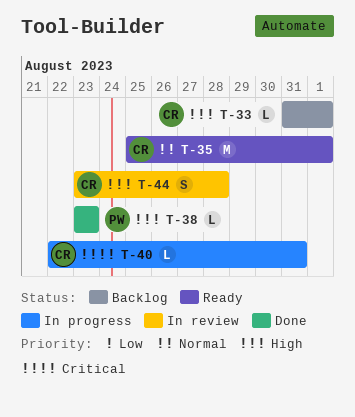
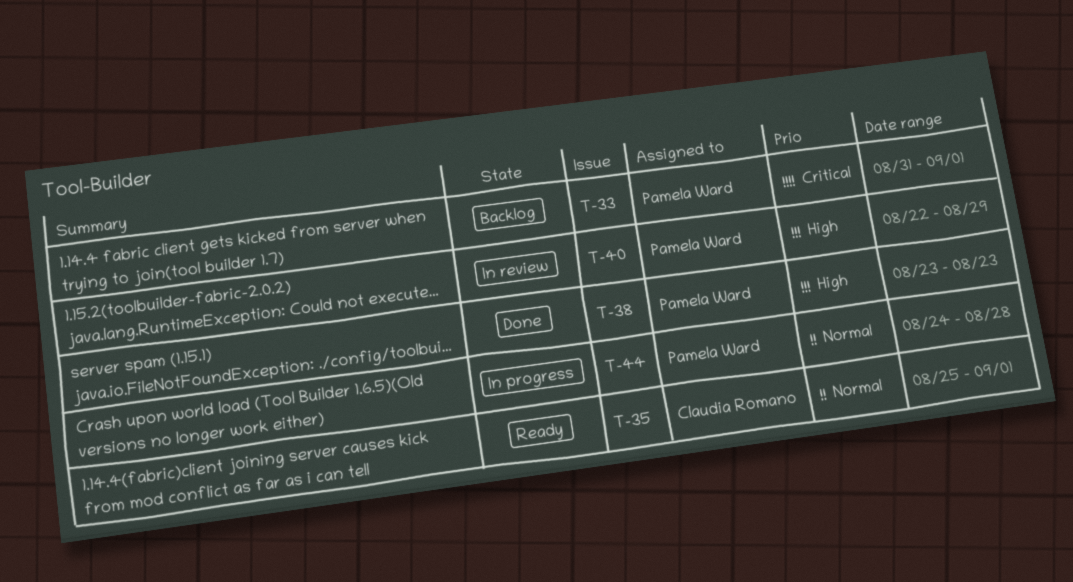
T-33, owner: Claudia Romano -> Pamela Ward
T-33, priority: High -> Critical
T-40, status: In progress -> In review
T-40, owner: Claudia Romano -> Pamela Ward
T-40, priority: Critical -> High
T-40, due: Aug 31 -> Aug 29
T-44, status: In review -> In progress
T-44, owner: Claudia Romano -> Pamela Ward
T-44, priority: High -> Normal
T-44, start: Aug 23 -> Aug 24

